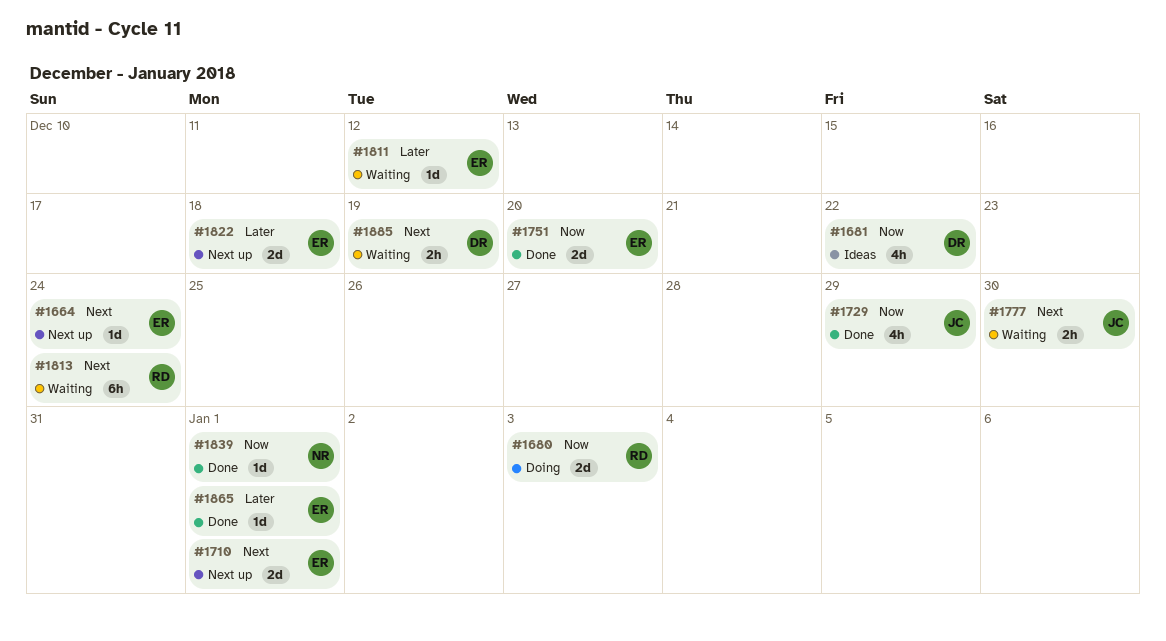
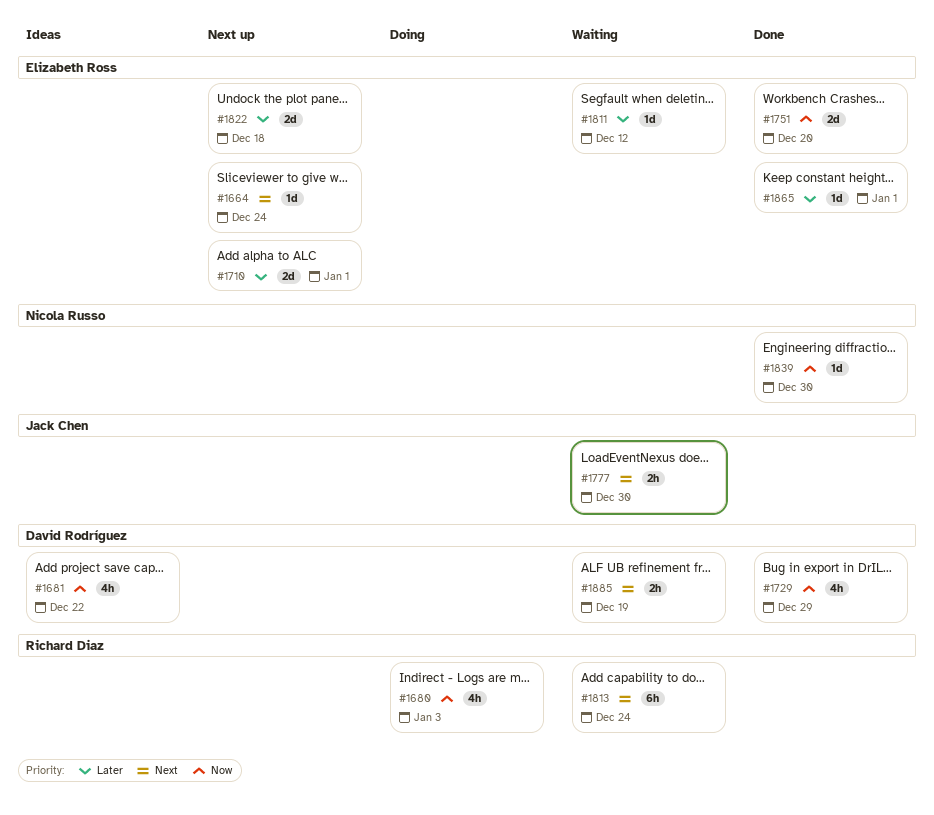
#1680, estimate: 2d -> 4h
#1710, priority: Next -> Later
#1729, owner: Jack Chen -> David Rodríguez
#1839, due: Jan 1 -> Dec 30

